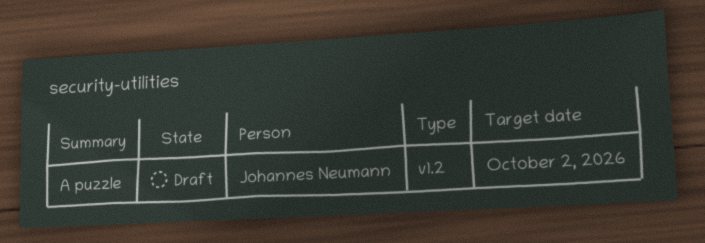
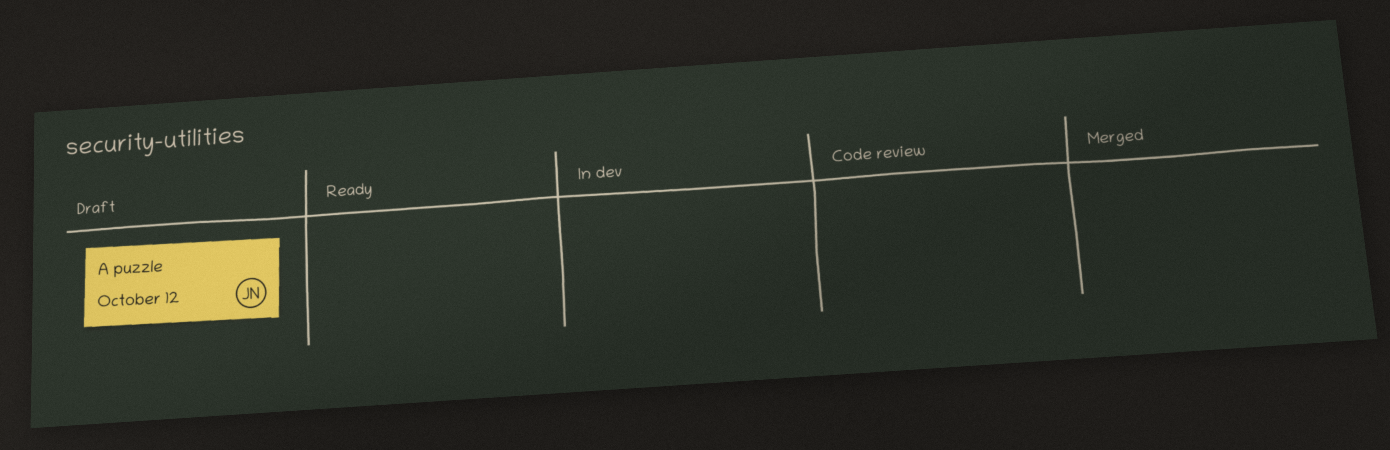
A puzzle, due: Oct 2 -> Oct 12

